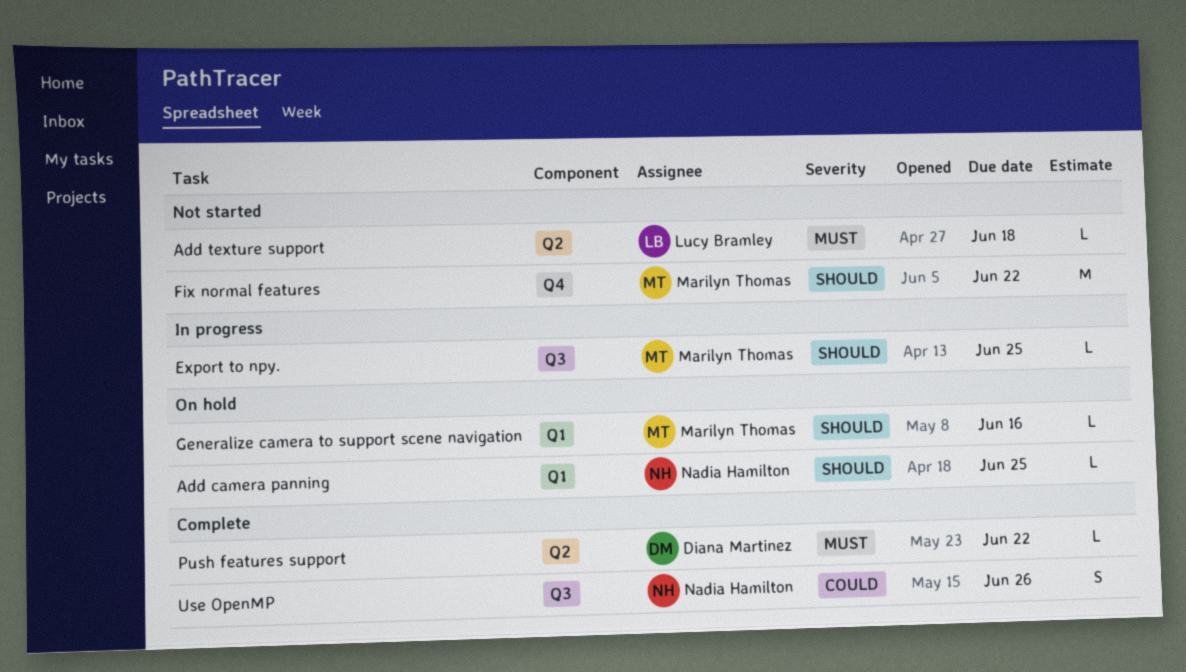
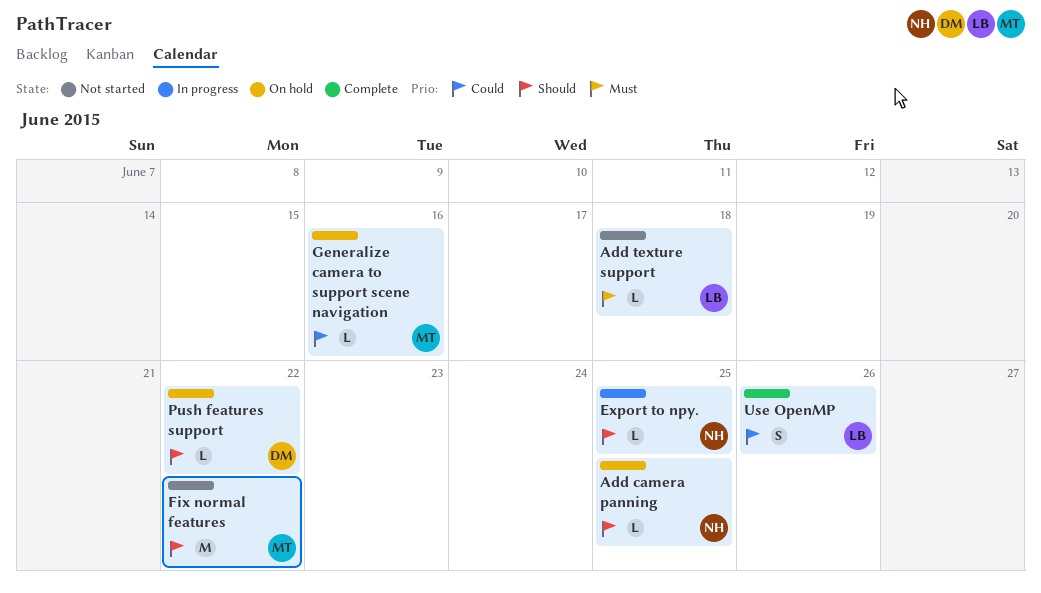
Export to npy., owner: Marilyn Thomas -> Nadia Hamilton
Generalize camera to support scene navigation, priority: Should -> Could
Push features support, status: Complete -> On hold
Push features support, priority: Must -> Should
Use OpenMP, owner: Nadia Hamilton -> Lucy Bramley

